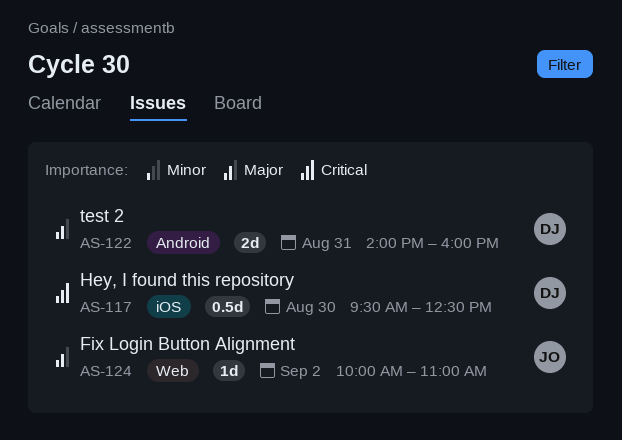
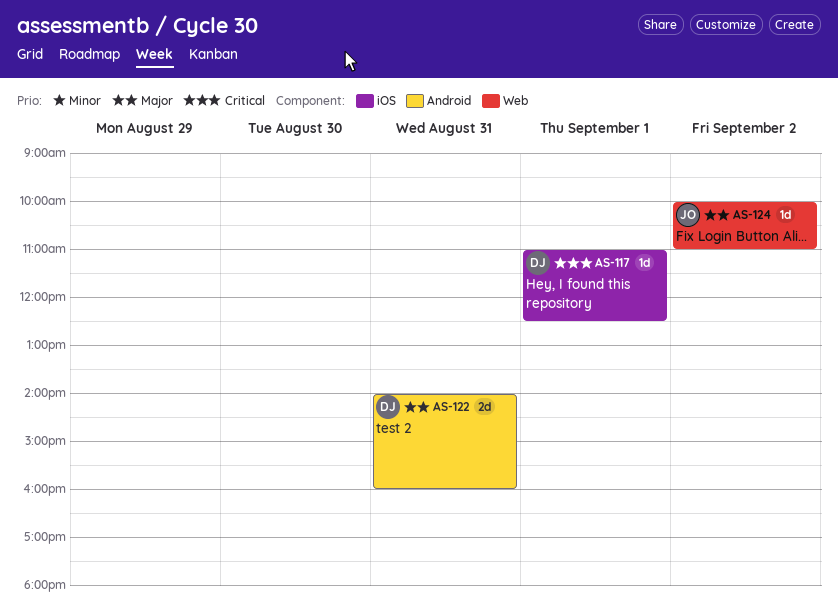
AS-117, estimate: 0.5d -> 1d
AS-117, day: Aug 30 -> Sep 1
AS-117, begins: 09:30 -> 11:00

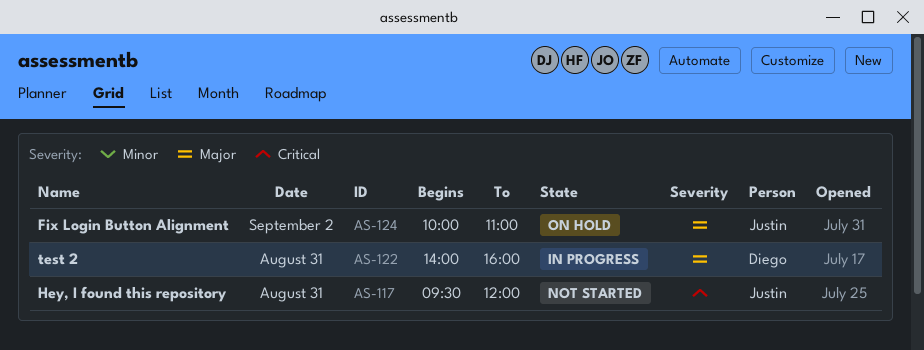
AS-117, owner: Diego -> Justin
AS-117, day: Sep 1 -> Aug 31
AS-117, begins: 11:00 -> 09:30
AS-117, ends: 12:30 -> 12:00

